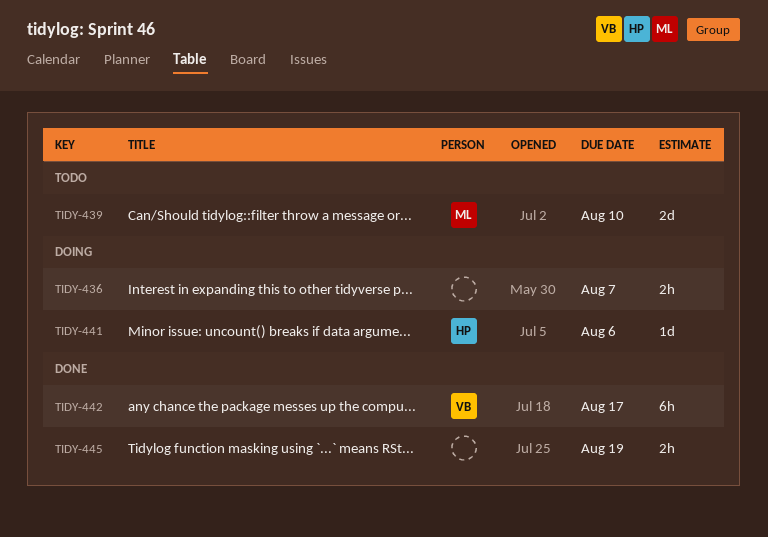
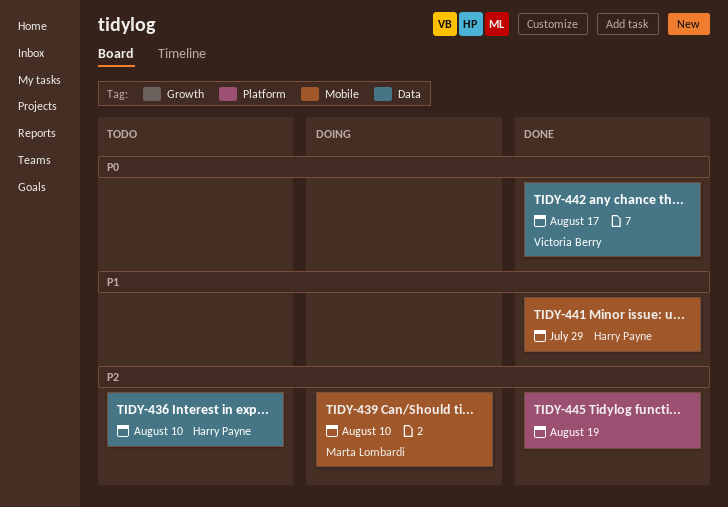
TIDY-436, status: Doing -> Todo
TIDY-436, owner: none -> Harry Payne
TIDY-436, due: Aug 7 -> Aug 10
TIDY-439, status: Todo -> Doing
TIDY-441, status: Doing -> Done
TIDY-441, due: Aug 6 -> Jul 29

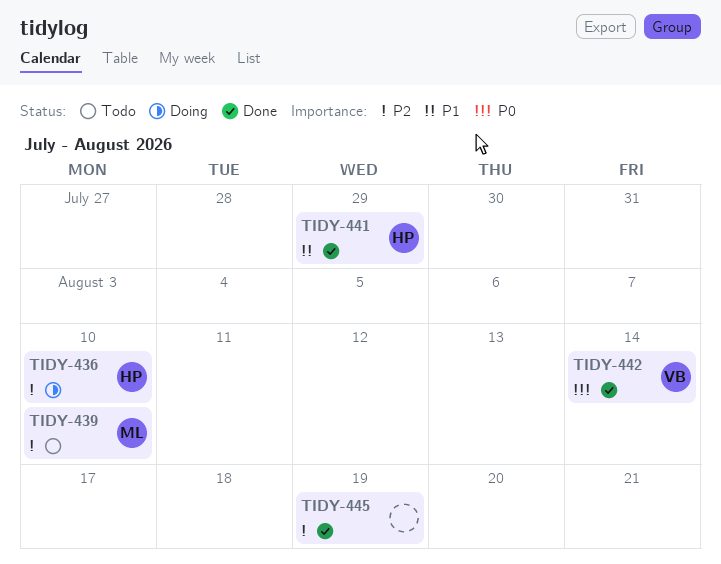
TIDY-436, status: Todo -> Doing
TIDY-439, status: Doing -> Todo
TIDY-442, due: Aug 17 -> Aug 14

